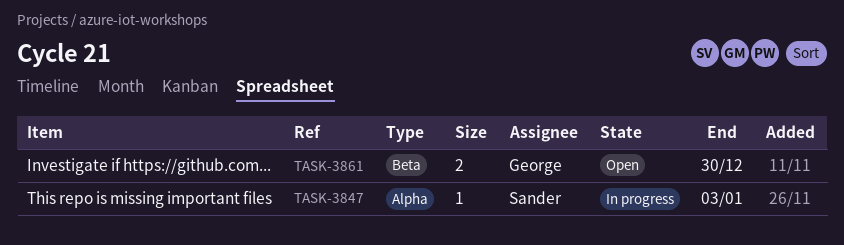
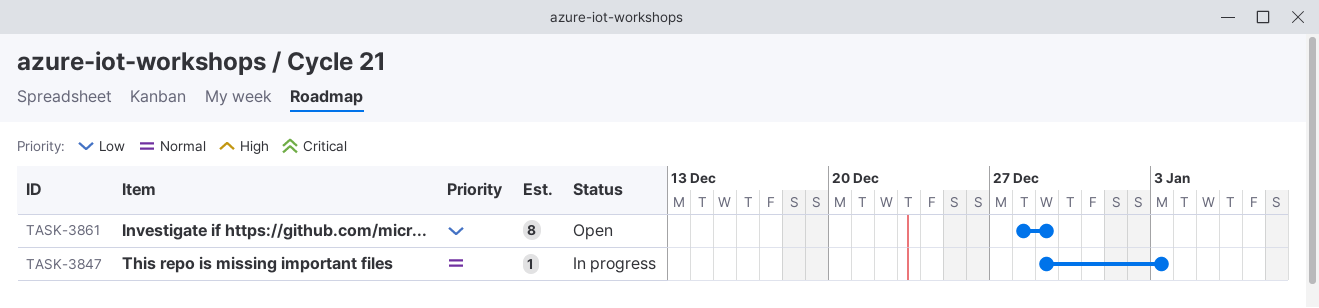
TASK-3861, estimate: 2 -> 8
TASK-3861, due: Dec 30 -> Dec 29

